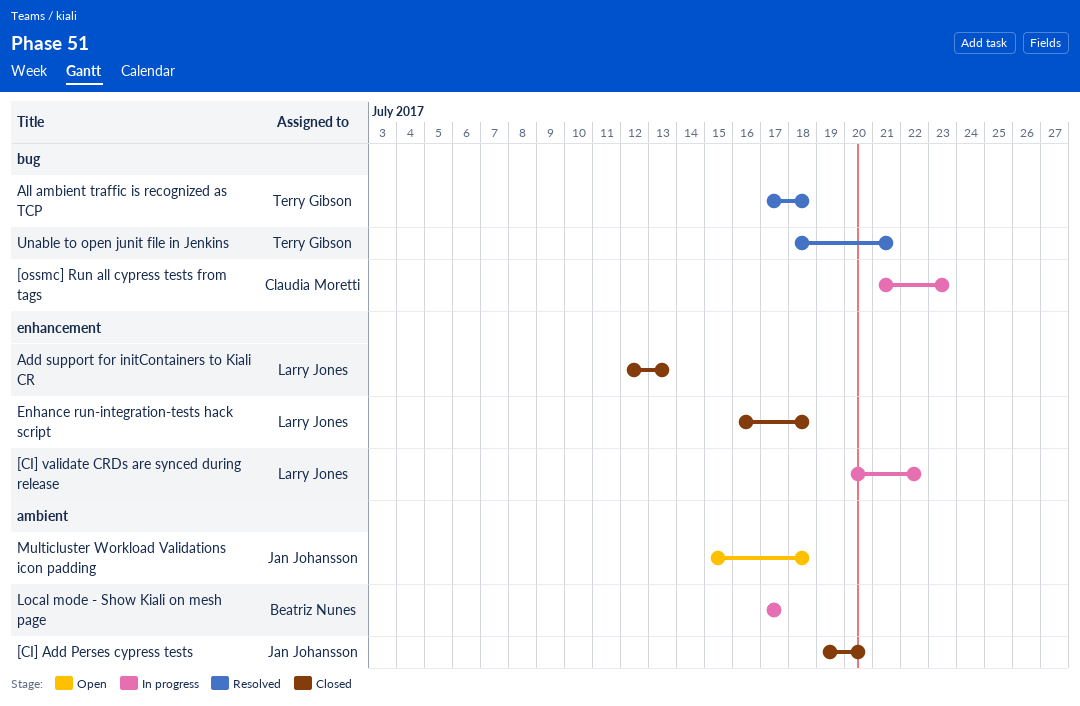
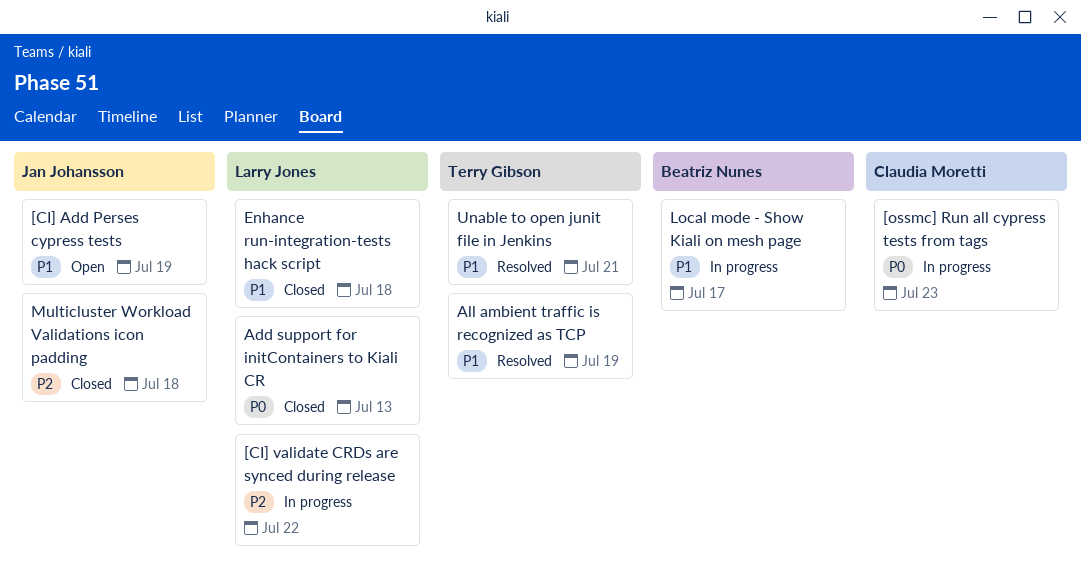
[CI] Add Perses cypress tests, status: Closed -> Open
[CI] Add Perses cypress tests, due: Jul 20 -> Jul 19
All ambient traffic is recognized as TCP, due: Jul 18 -> Jul 19
Multicluster Workload Validations icon padding, status: Open -> Closed

